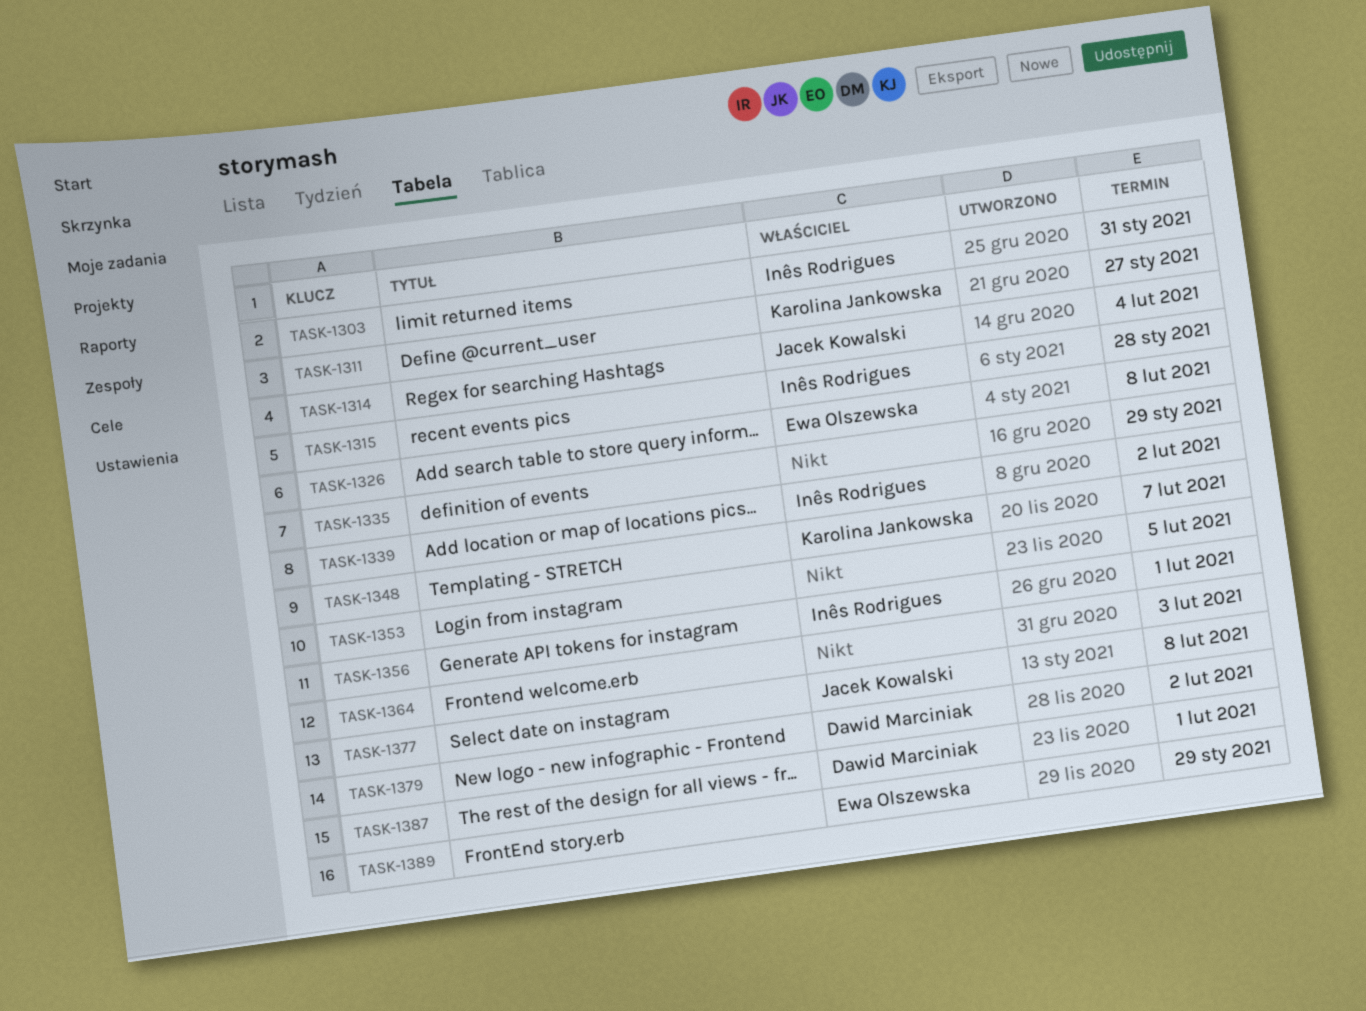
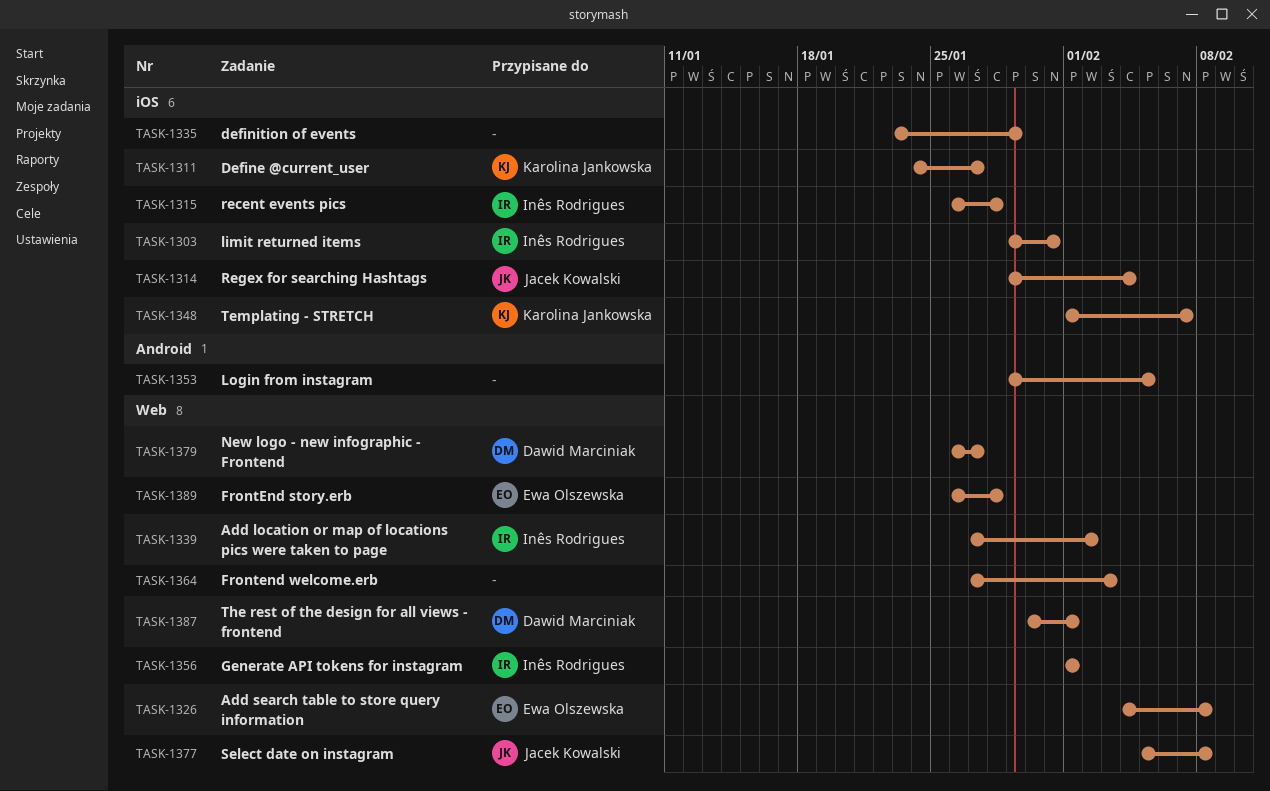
TASK-1379, due: Feb 2 -> Jan 27
TASK-1389, due: Jan 29 -> Jan 28

